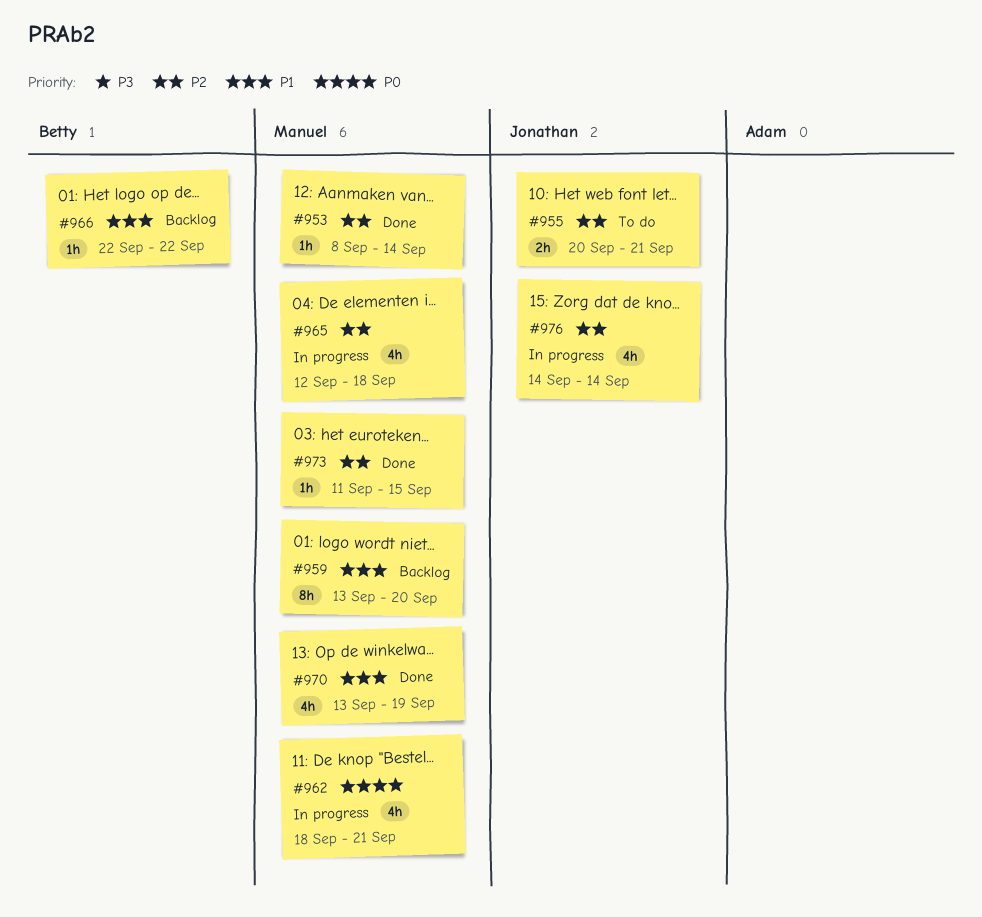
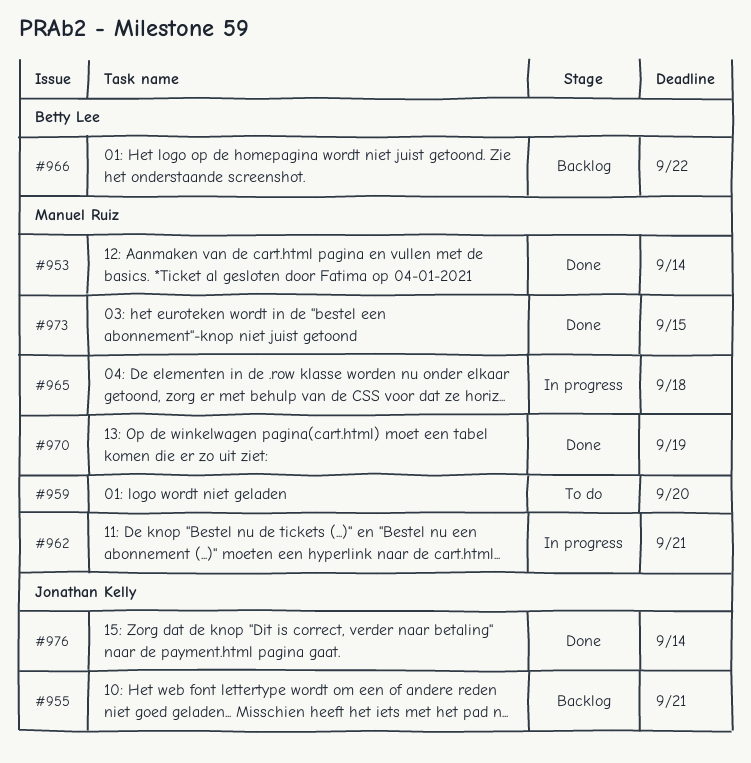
#955, status: To do -> Backlog
#959, status: Backlog -> To do
#976, status: In progress -> Done

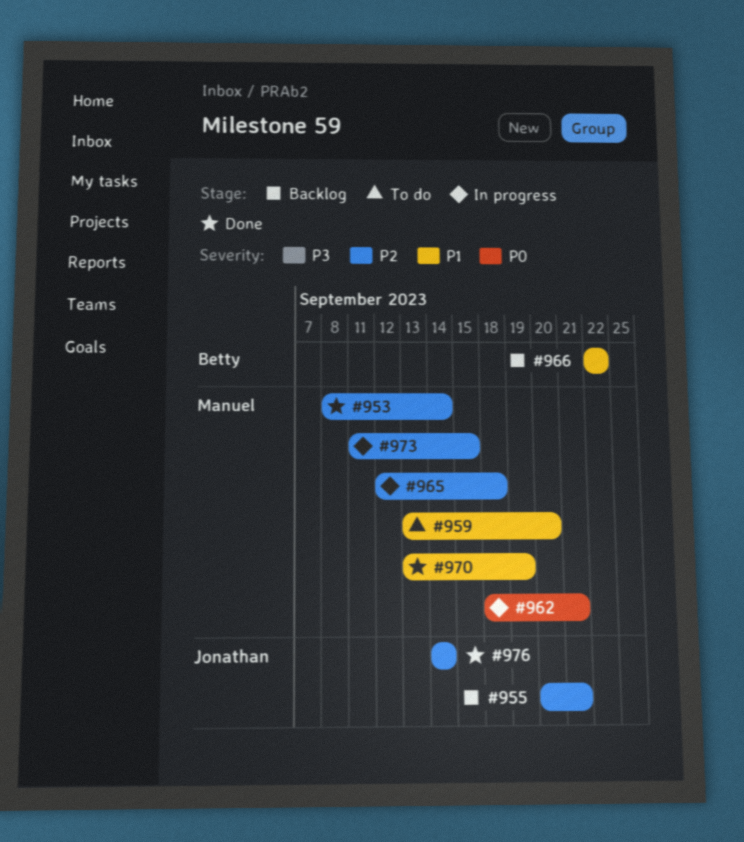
#973, status: Done -> In progress

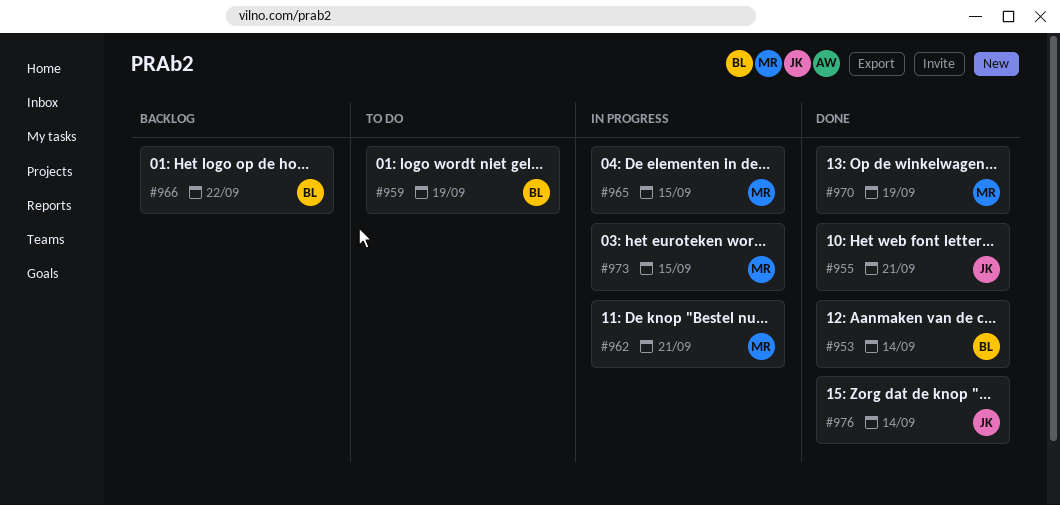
#953, owner: Manuel -> Betty
#955, status: Backlog -> Done
#959, owner: Manuel -> Betty
#959, due: Sep 20 -> Sep 19
#965, due: Sep 18 -> Sep 15

